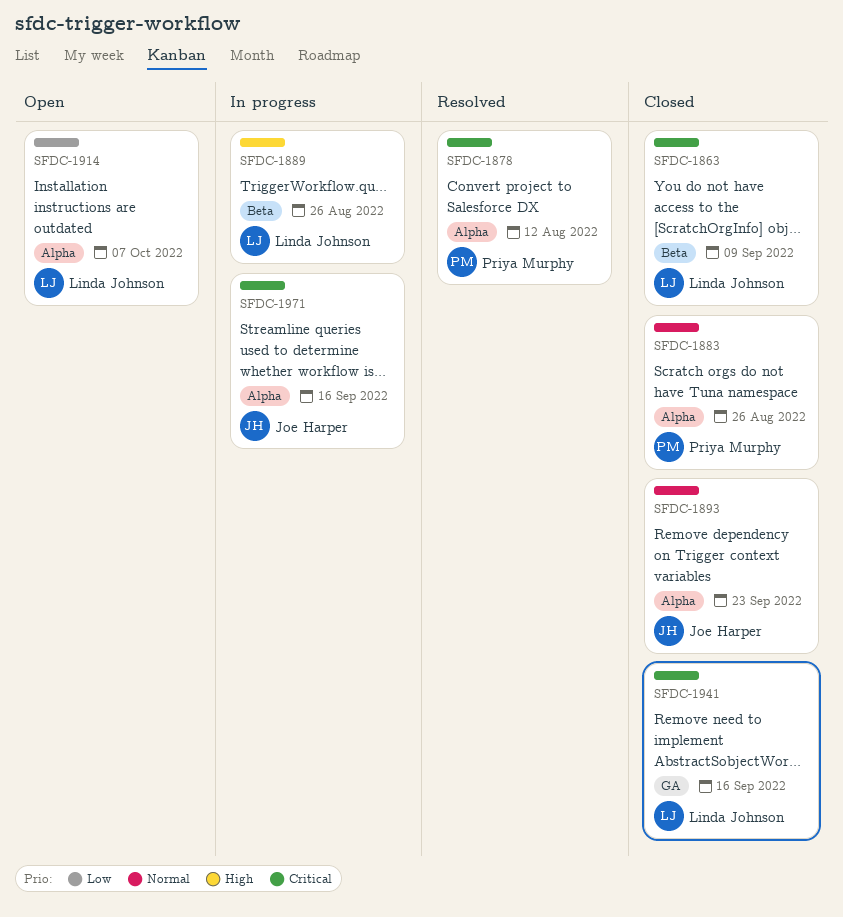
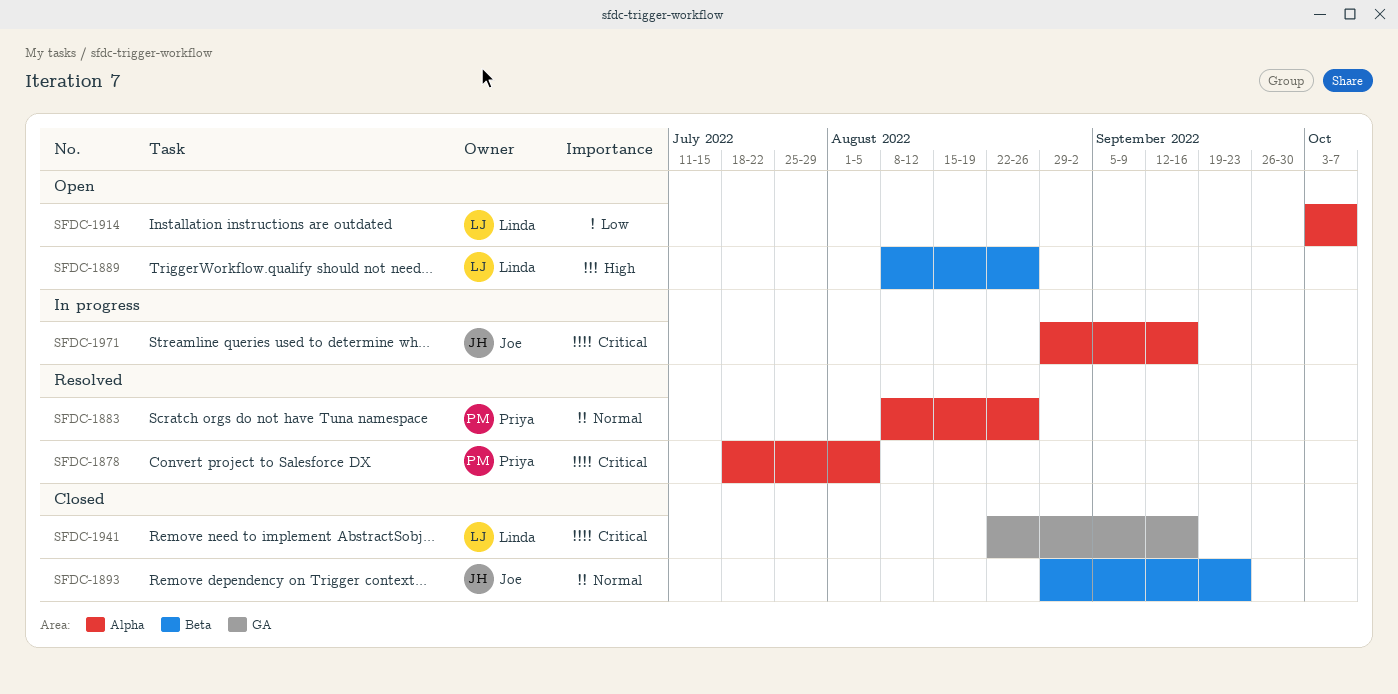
SFDC-1863: present -> none
SFDC-1878, due: Aug 12 -> Aug 5
SFDC-1883, status: Closed -> Resolved
SFDC-1889, status: In progress -> Open
SFDC-1893, label: Alpha -> Beta

